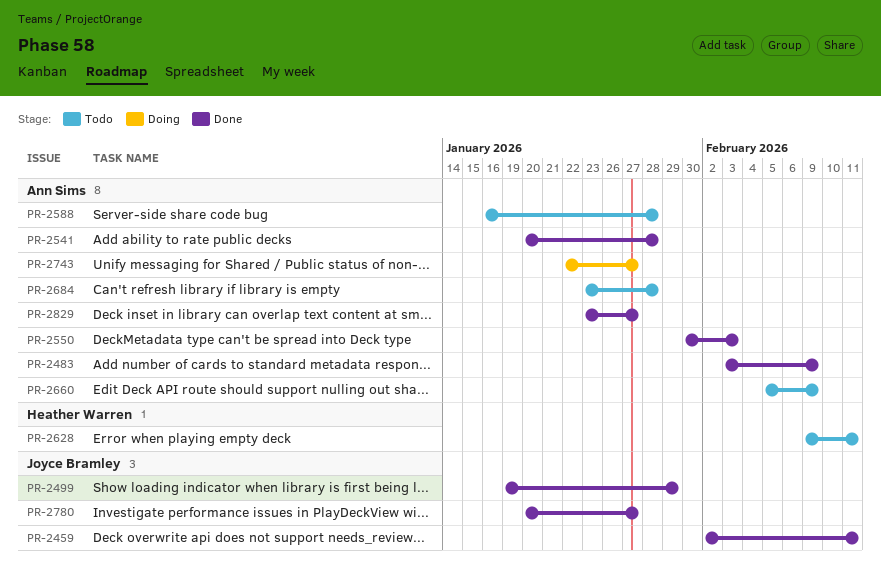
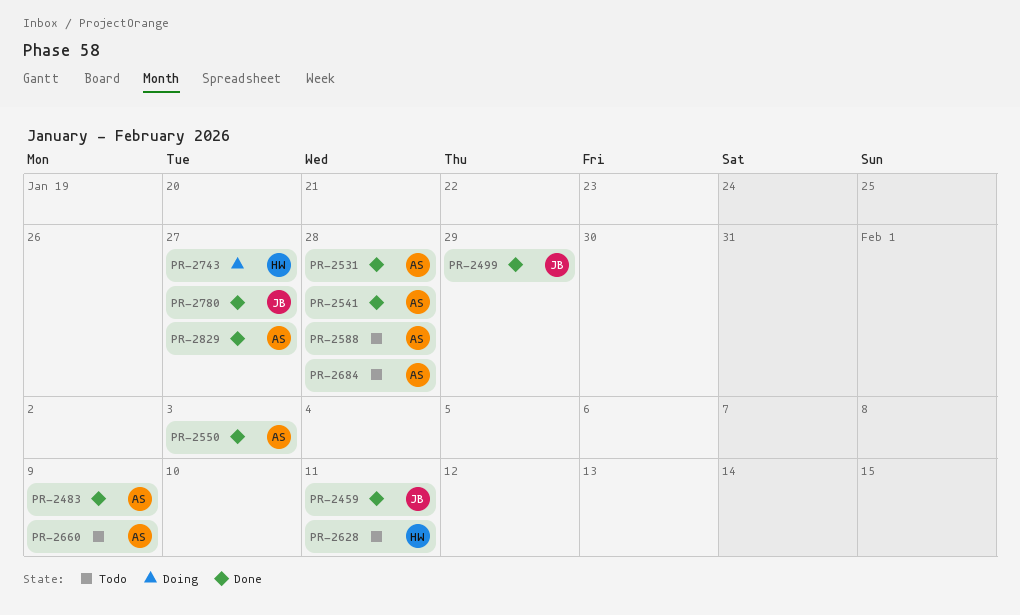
PR-2531: none -> present
PR-2743, owner: Ann Sims -> Heather Warren

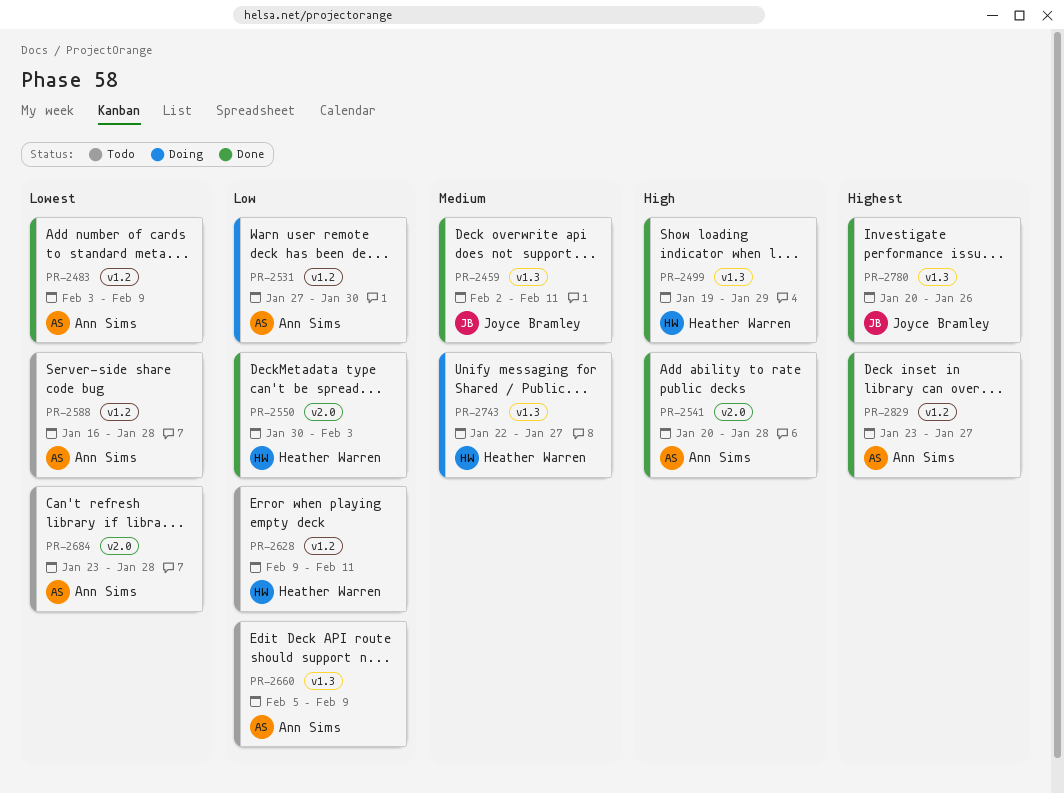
PR-2499, owner: Joyce Bramley -> Heather Warren
PR-2531, status: Done -> Doing
PR-2531, due: Jan 28 -> Jan 30
PR-2550, owner: Ann Sims -> Heather Warren
PR-2780, due: Jan 27 -> Jan 26

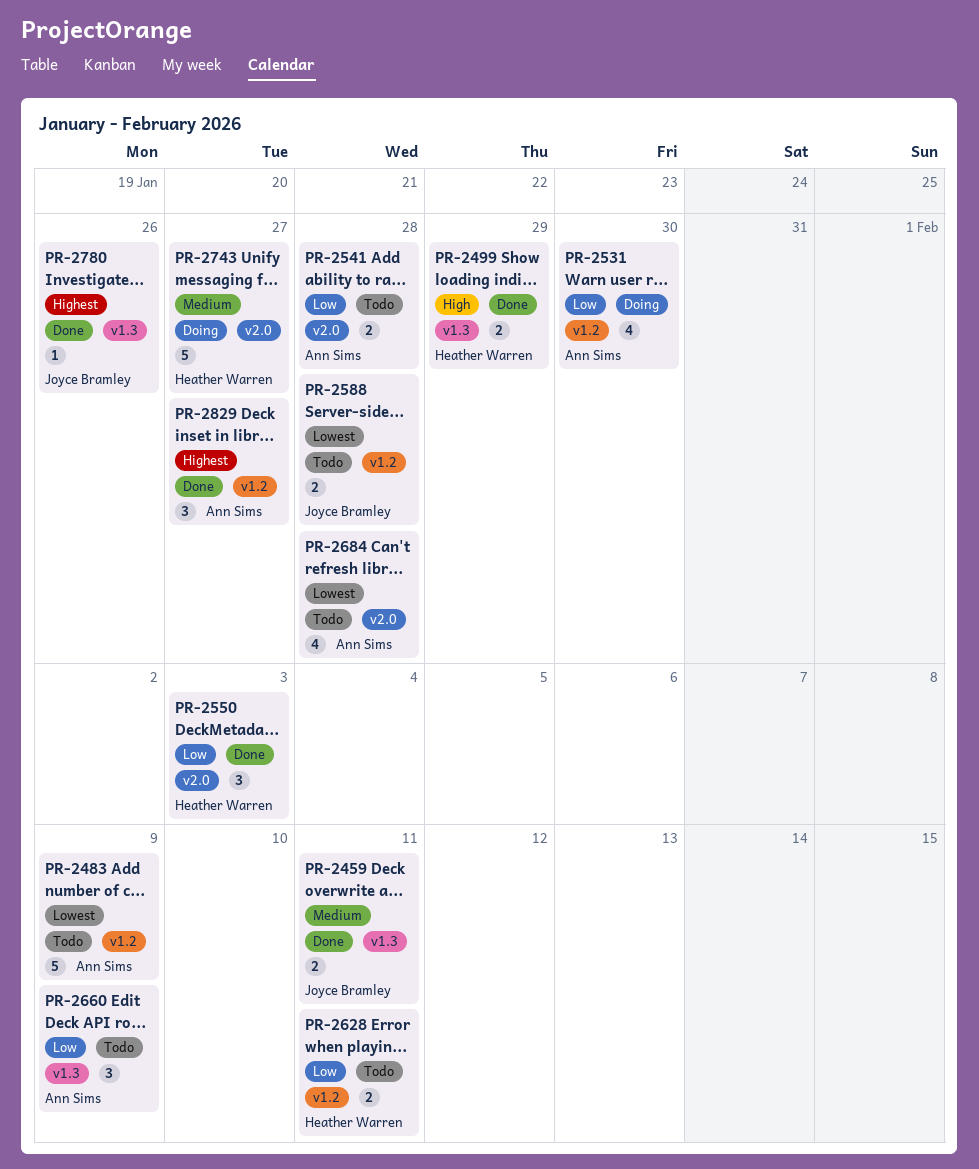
PR-2483, status: Done -> Todo
PR-2541, status: Done -> Todo
PR-2541, priority: High -> Low
PR-2588, owner: Ann Sims -> Joyce Bramley
PR-2743, label: v1.3 -> v2.0

